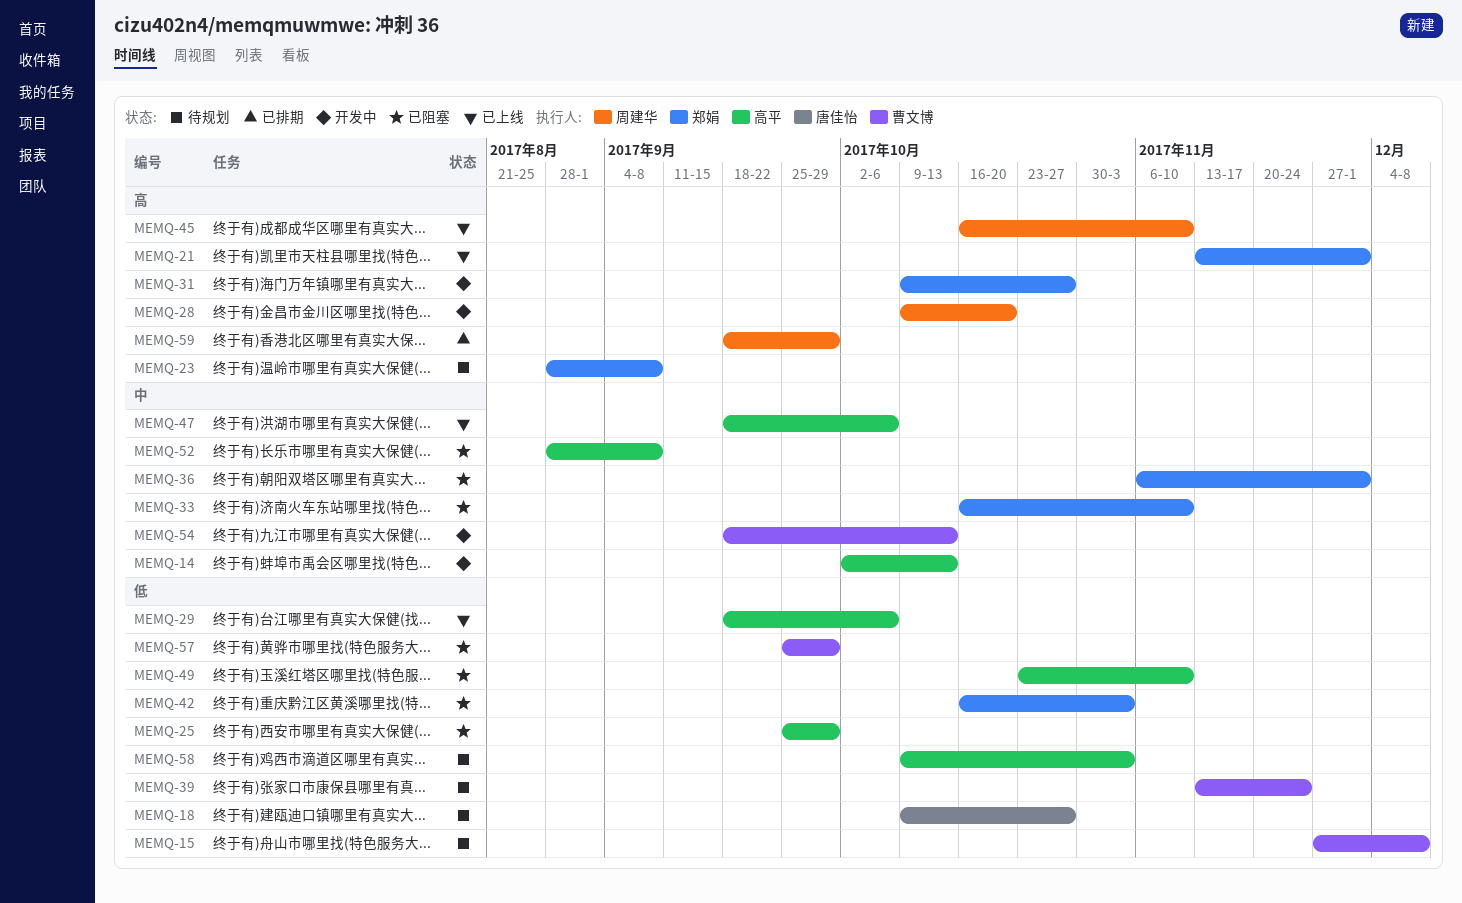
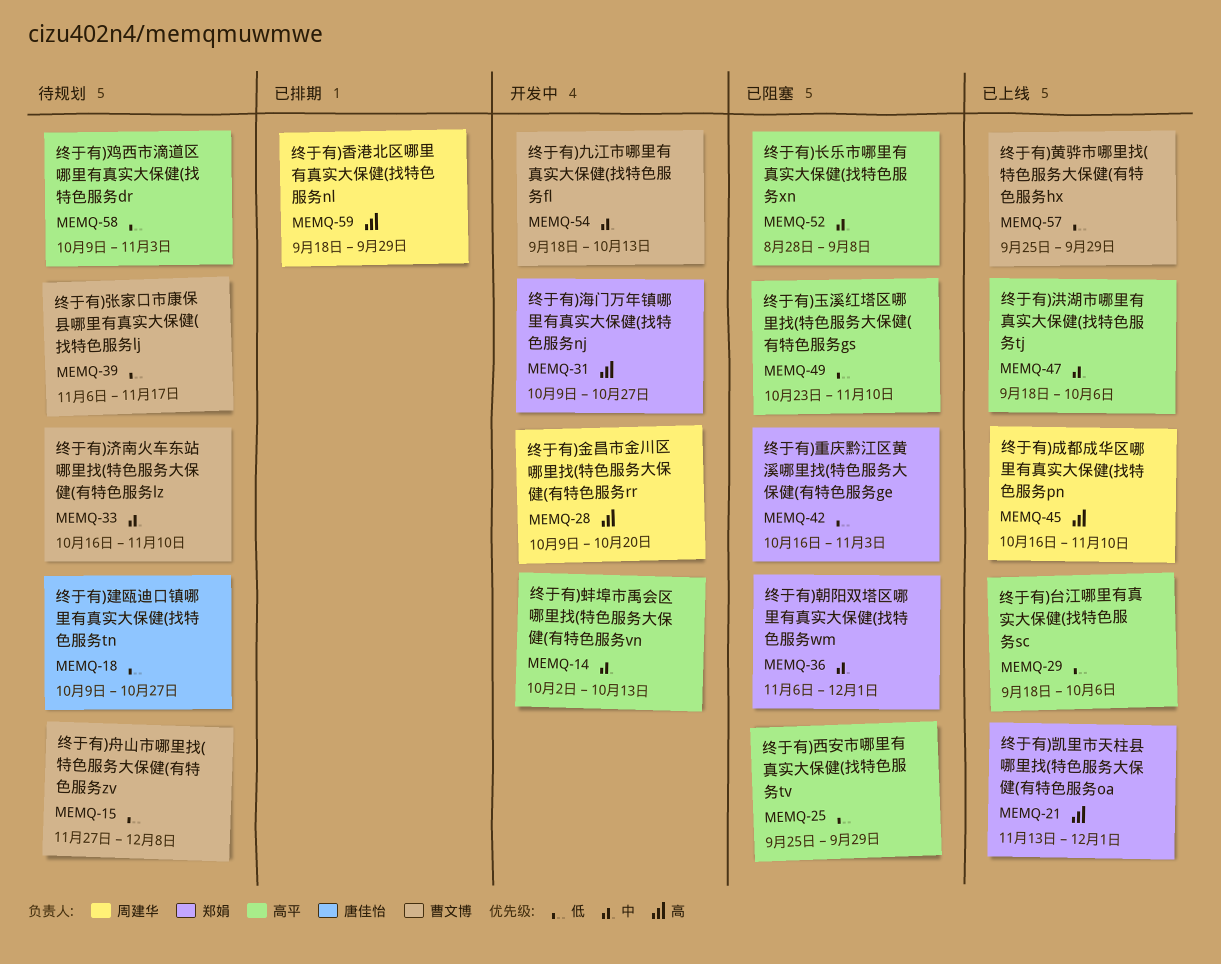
MEMQ-23: present -> none
MEMQ-33, status: 已阻塞 -> 待规划
MEMQ-33, owner: 郑娟 -> 曹文博
MEMQ-39, start: Nov 13 -> Nov 6
MEMQ-39, due: Nov 24 -> Nov 17
MEMQ-57, status: 已阻塞 -> 已上线

